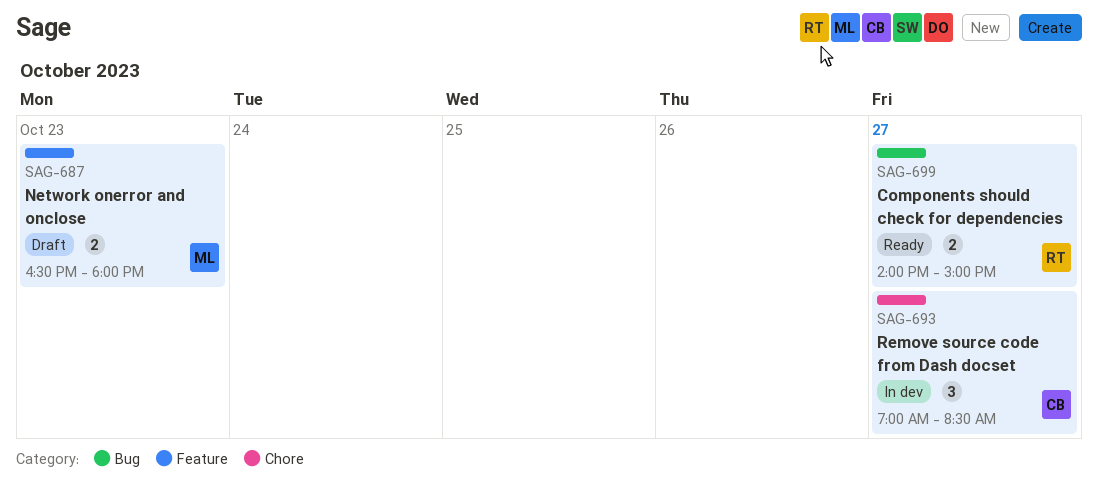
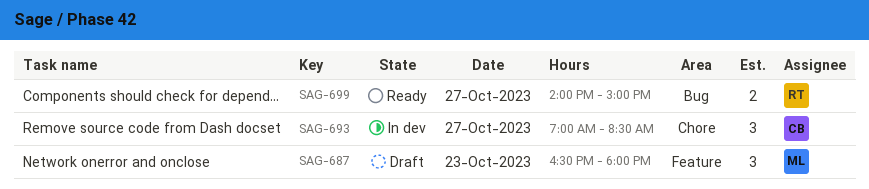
SAG-687, estimate: 2 -> 3

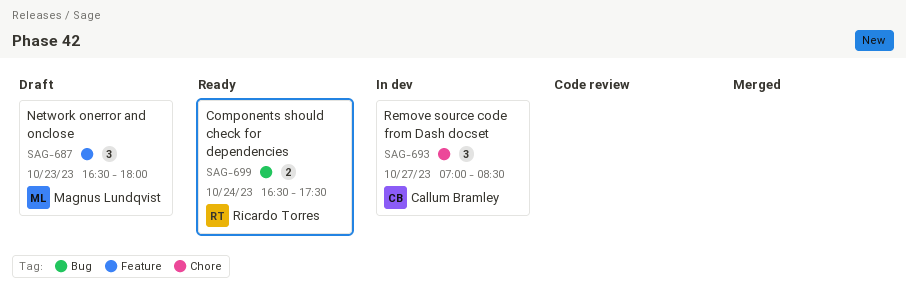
SAG-699, day: Oct 27 -> Oct 24
SAG-699, begins: 14:00 -> 16:30
SAG-699, ends: 15:00 -> 17:30

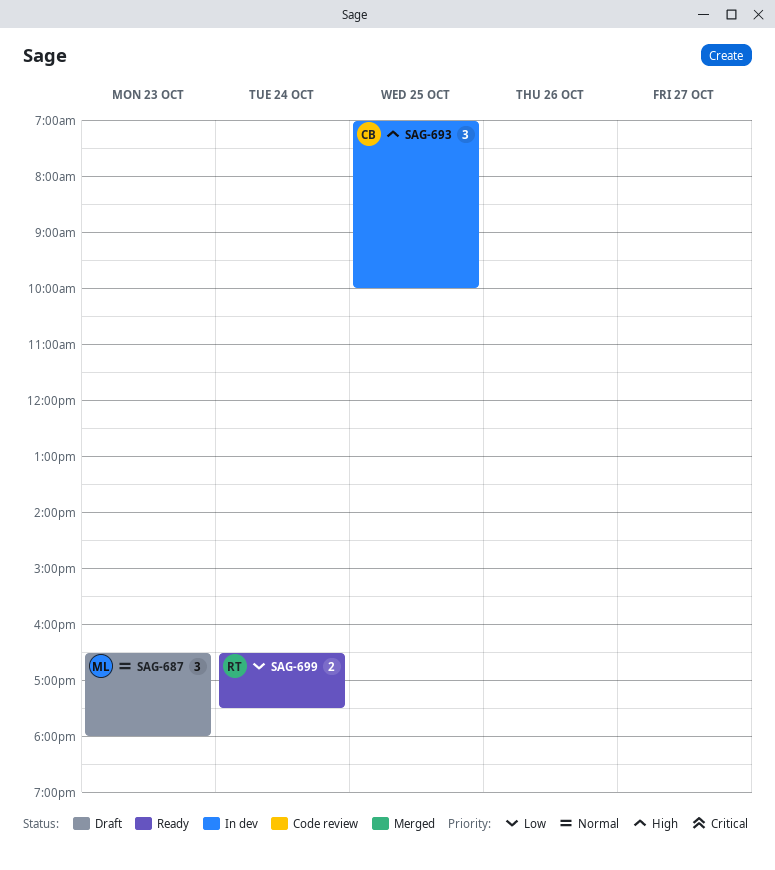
SAG-693, day: Oct 27 -> Oct 25
SAG-693, ends: 08:30 -> 10:00

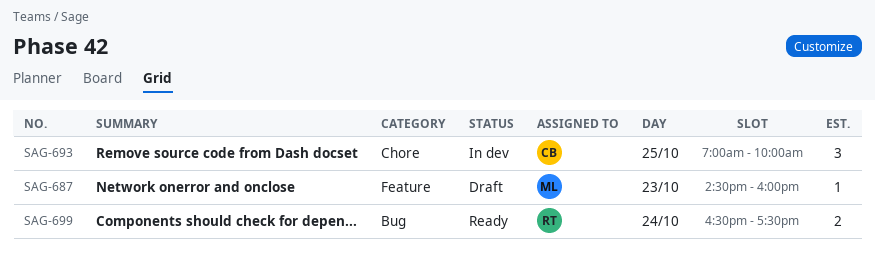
SAG-687, estimate: 3 -> 1
SAG-687, begins: 16:30 -> 14:30
SAG-687, ends: 18:00 -> 16:00

